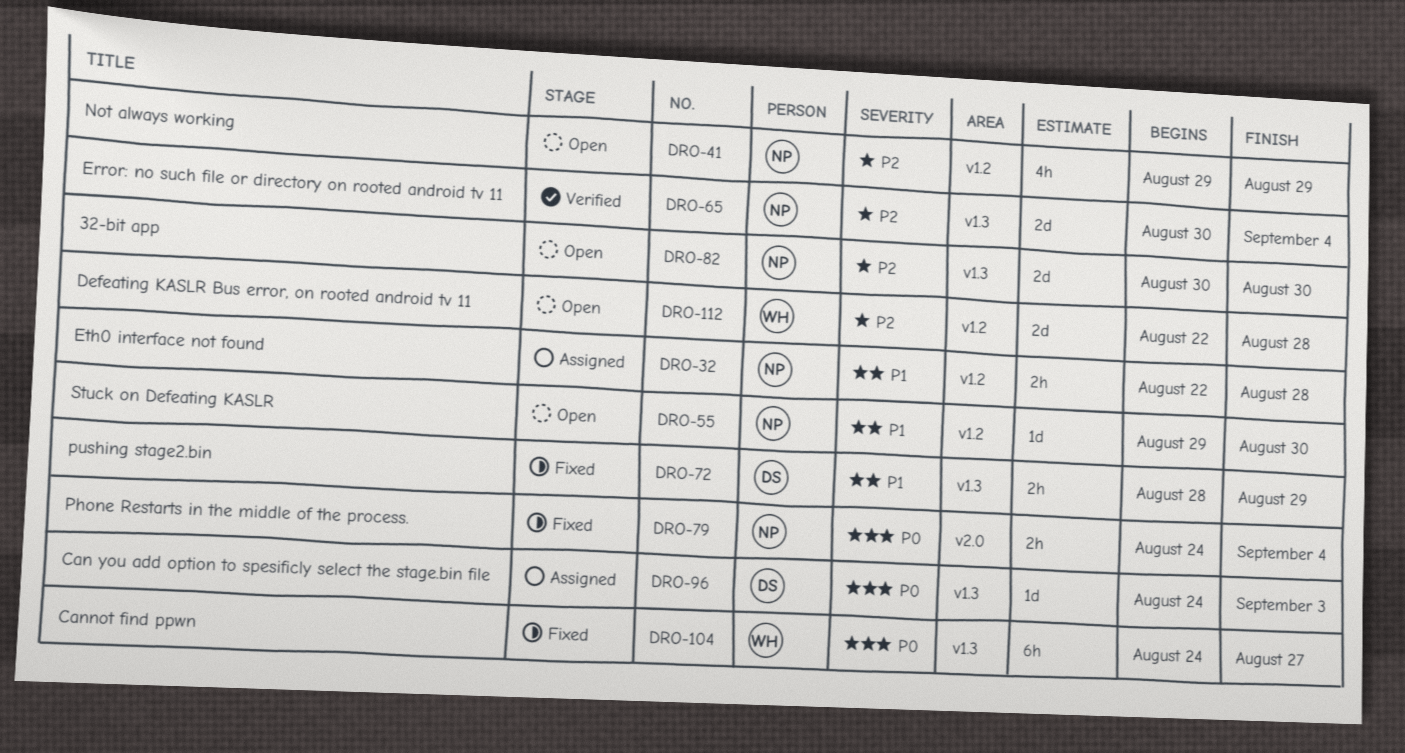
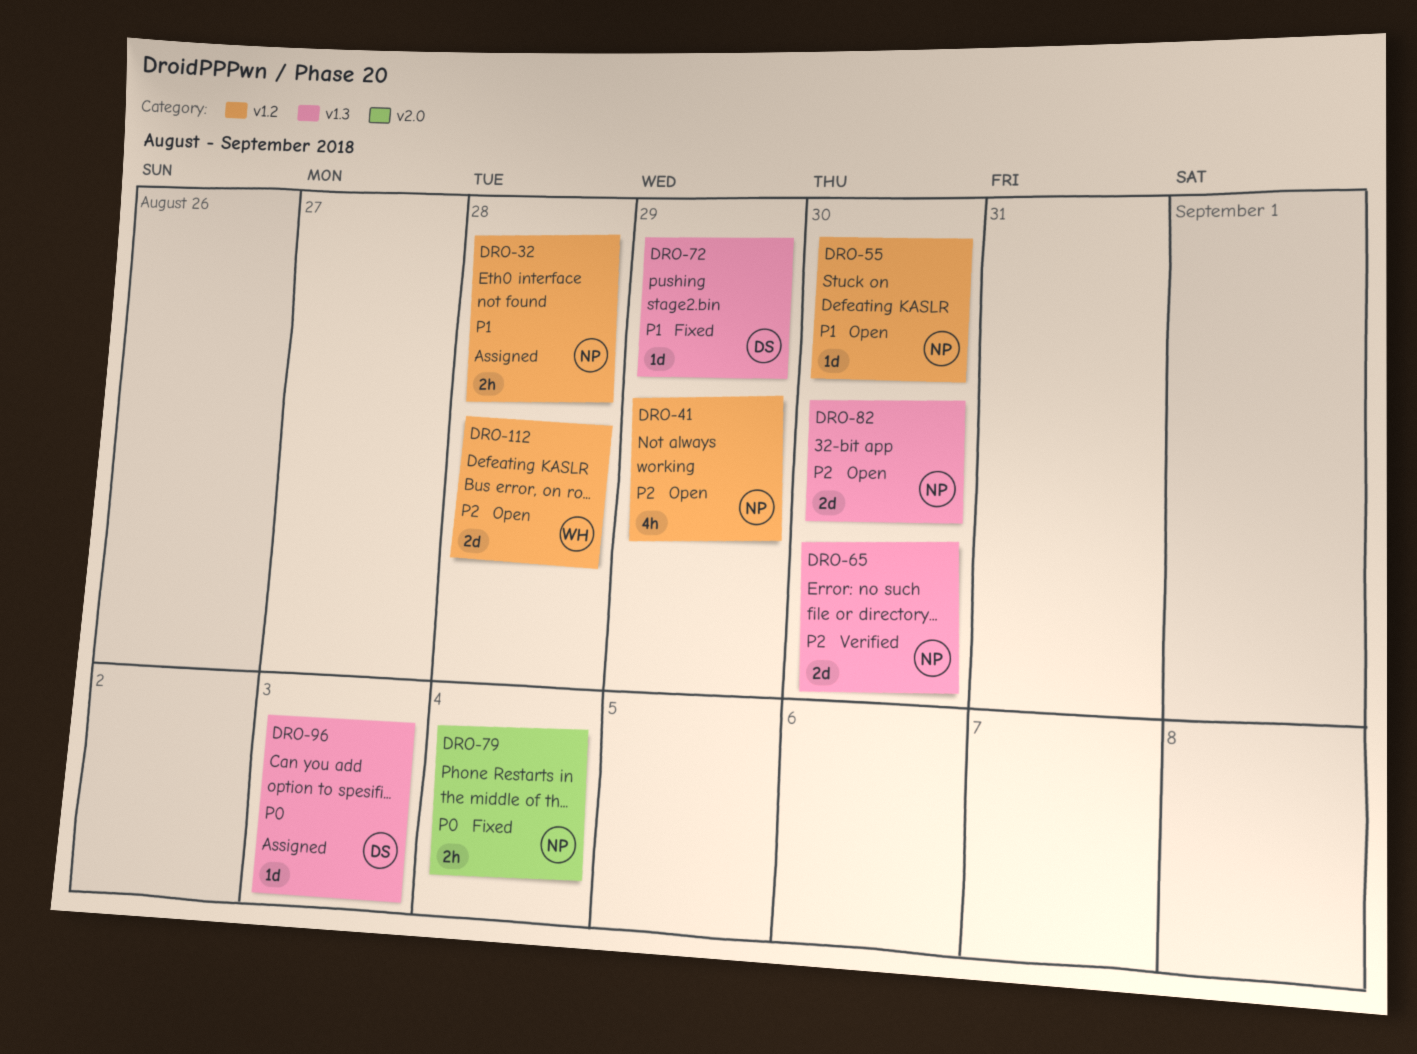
DRO-65, due: Sep 4 -> Aug 30
DRO-72, estimate: 2h -> 1d
DRO-104: present -> none

